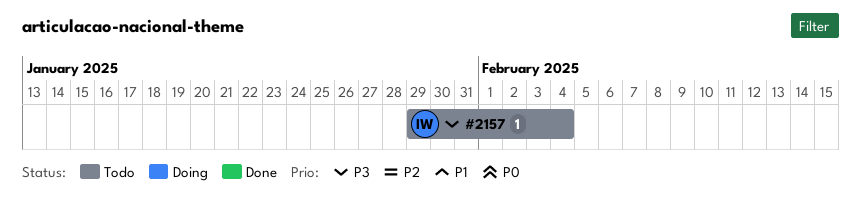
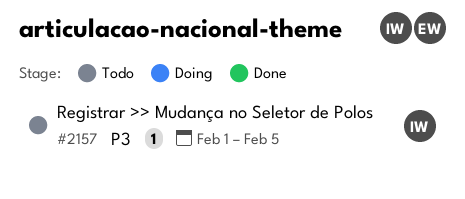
#2157, start: Jan 29 -> Feb 1
#2157, due: Feb 4 -> Feb 5

